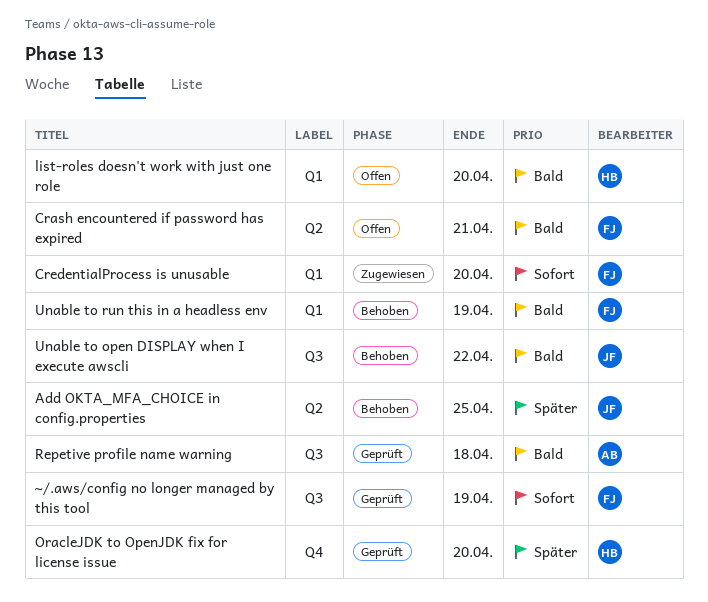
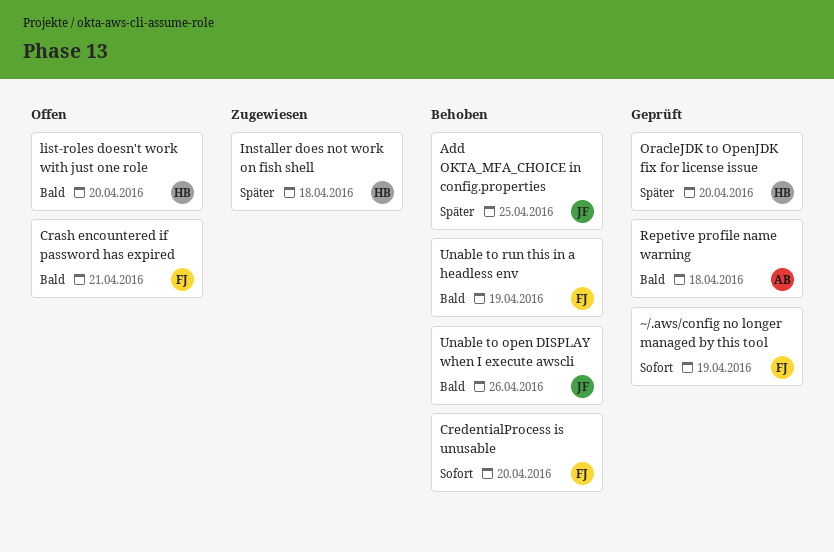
CredentialProcess is unusable, status: Zugewiesen -> Behoben
Installer does not work on fish shell: none -> present
Unable to open DISPLAY when I execute awscli, due: Apr 22 -> Apr 26

